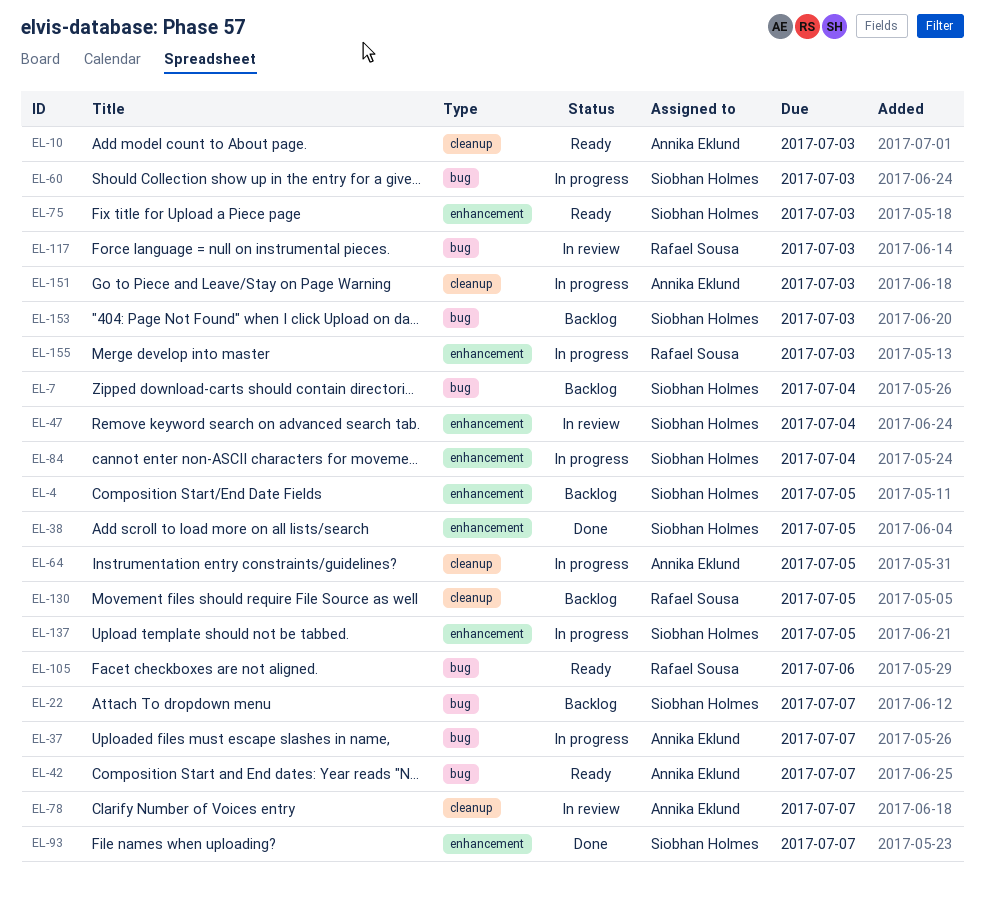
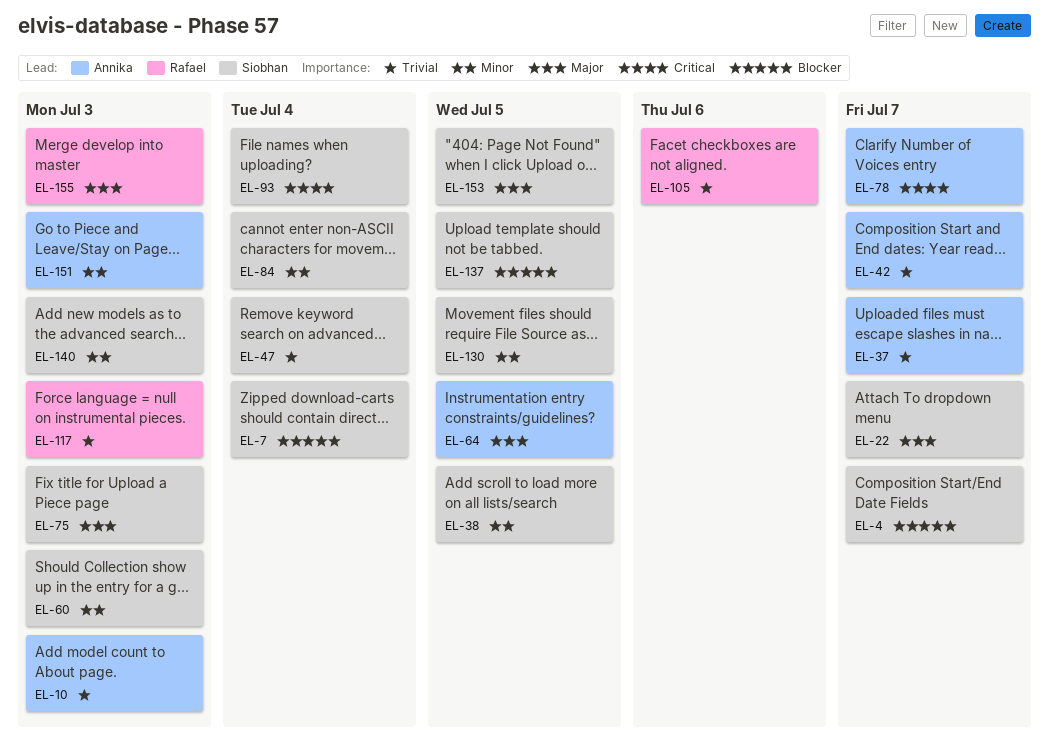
EL-4, due: Jul 5 -> Jul 7
EL-93, due: Jul 7 -> Jul 4
EL-130, owner: Rafael Sousa -> Siobhan Holmes
EL-140: none -> present
EL-153, due: Jul 3 -> Jul 5

